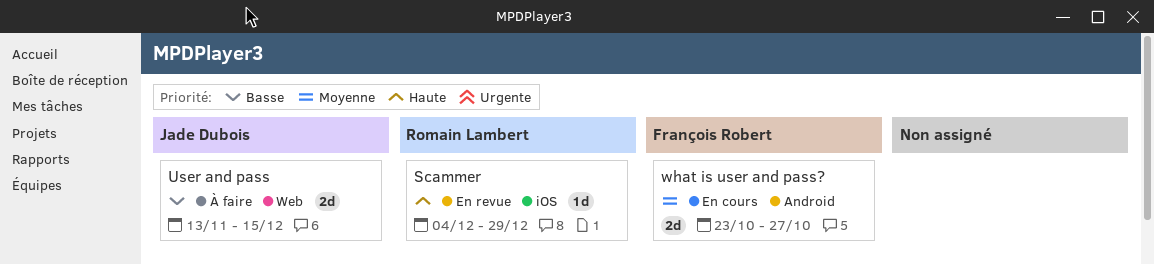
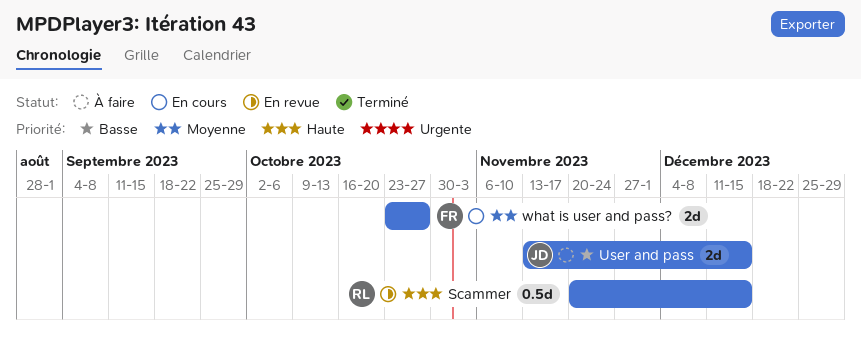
Scammer, estimate: 1d -> 0.5d
Scammer, start: Dec 4 -> Nov 20
Scammer, due: Dec 29 -> Dec 15

